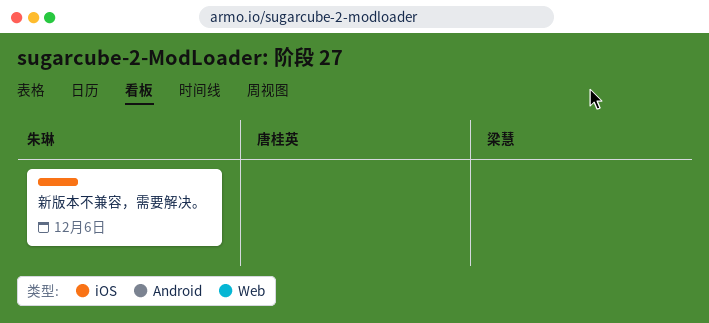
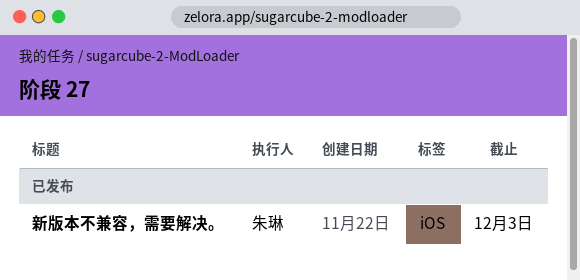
新版本不兼容，需要解决。, due: Dec 6 -> Dec 3

